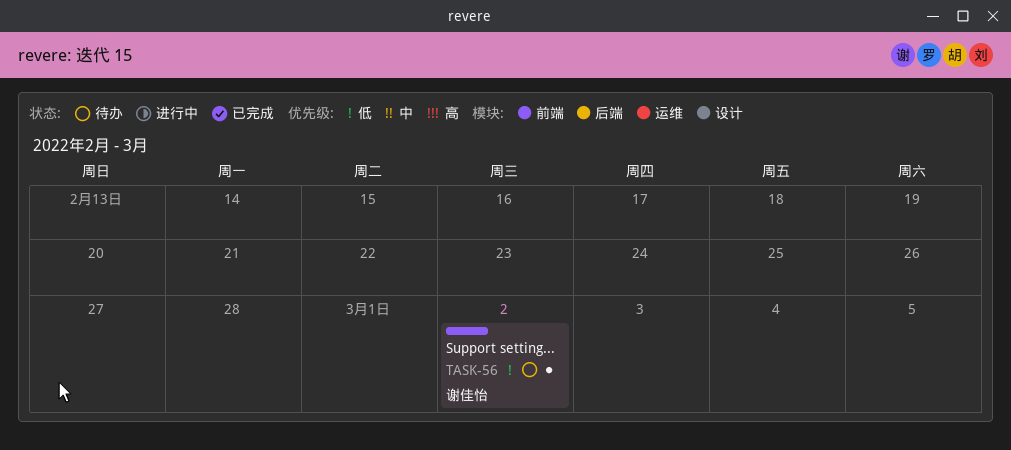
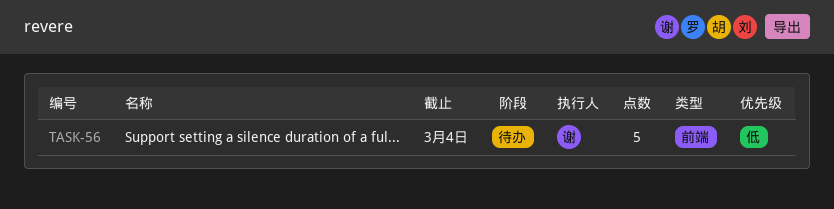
TASK-56, estimate: 1 -> 5
TASK-56, due: Mar 2 -> Mar 4

